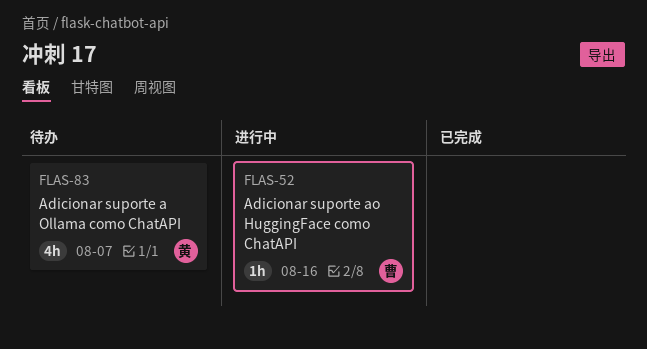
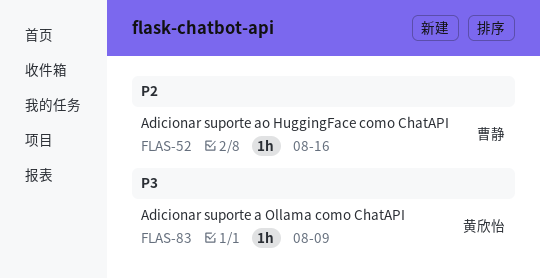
FLAS-83, estimate: 4h -> 1h
FLAS-83, due: Aug 7 -> Aug 9

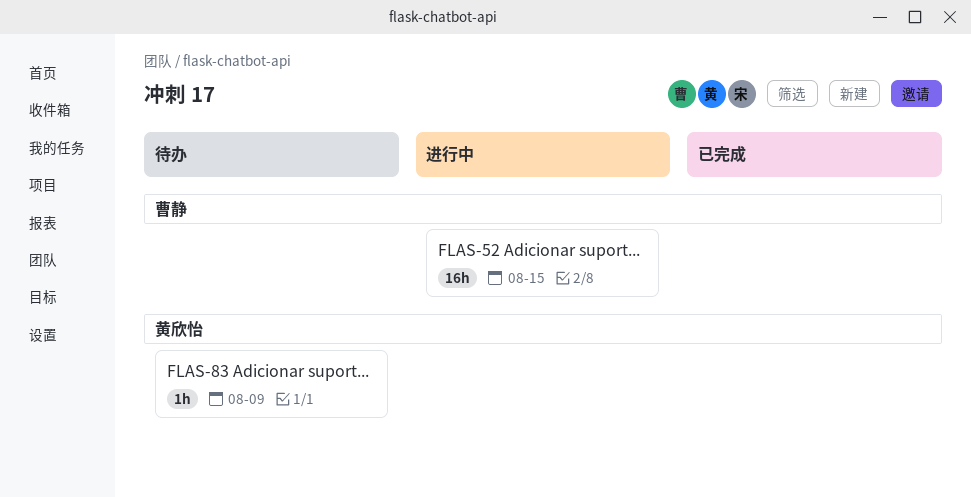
FLAS-52, estimate: 1h -> 16h
FLAS-52, due: Aug 16 -> Aug 15

